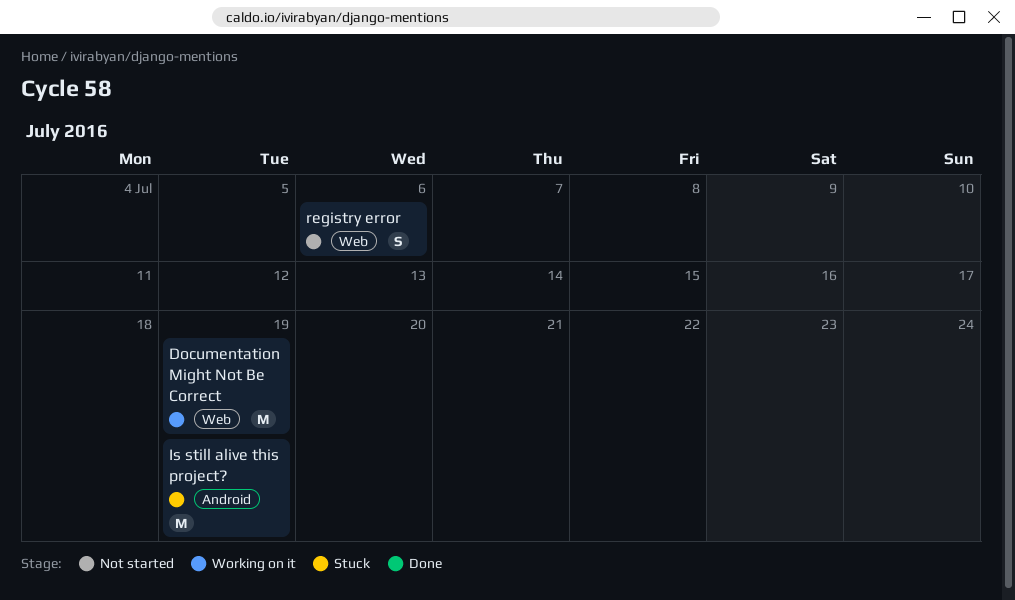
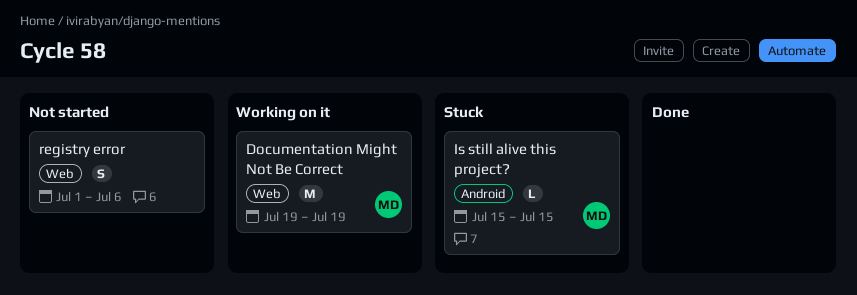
Is still alive this project?, estimate: M -> L
Is still alive this project?, due: Jul 19 -> Jul 15

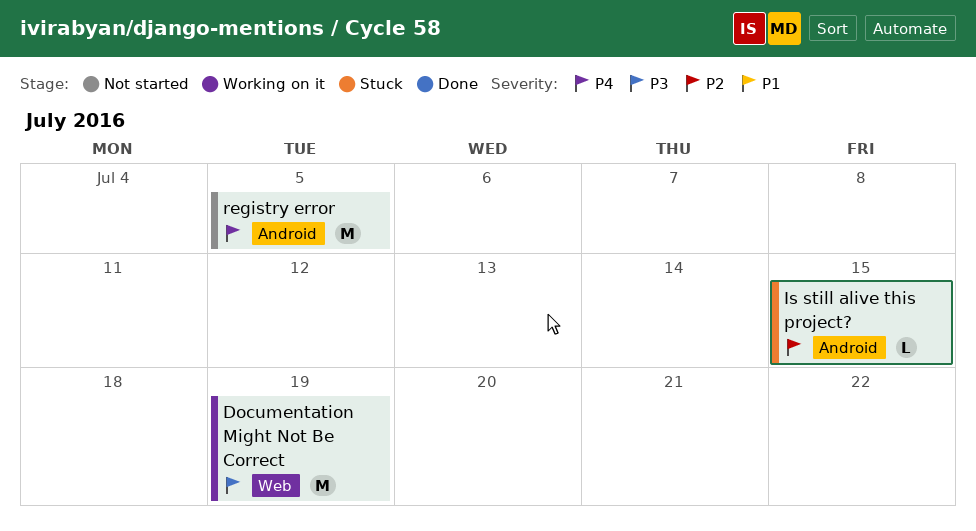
registry error, label: Web -> Android
registry error, estimate: S -> M
registry error, due: Jul 6 -> Jul 5

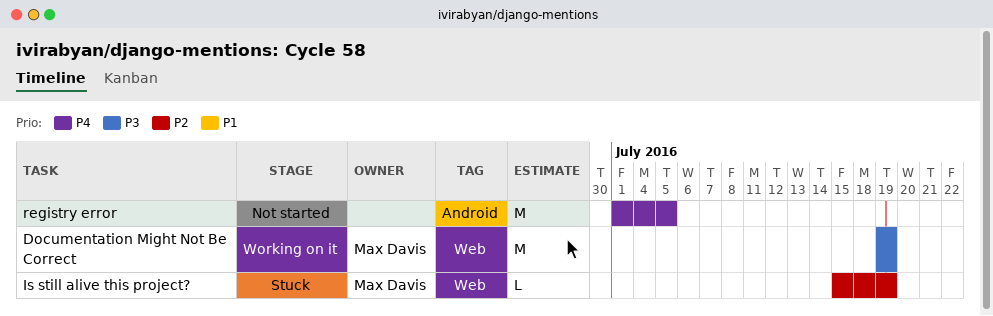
Is still alive this project?, label: Android -> Web
Is still alive this project?, due: Jul 15 -> Jul 19

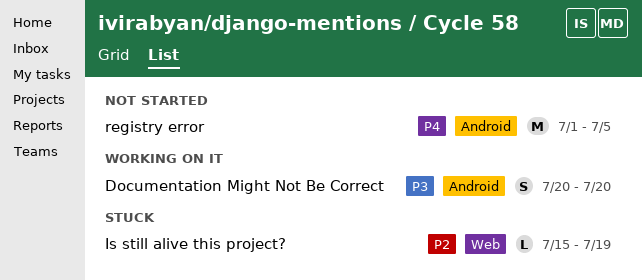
Documentation Might Not Be Correct, label: Web -> Android
Documentation Might Not Be Correct, estimate: M -> S
Documentation Might Not Be Correct, start: Jul 19 -> Jul 20
Documentation Might Not Be Correct, due: Jul 19 -> Jul 20

